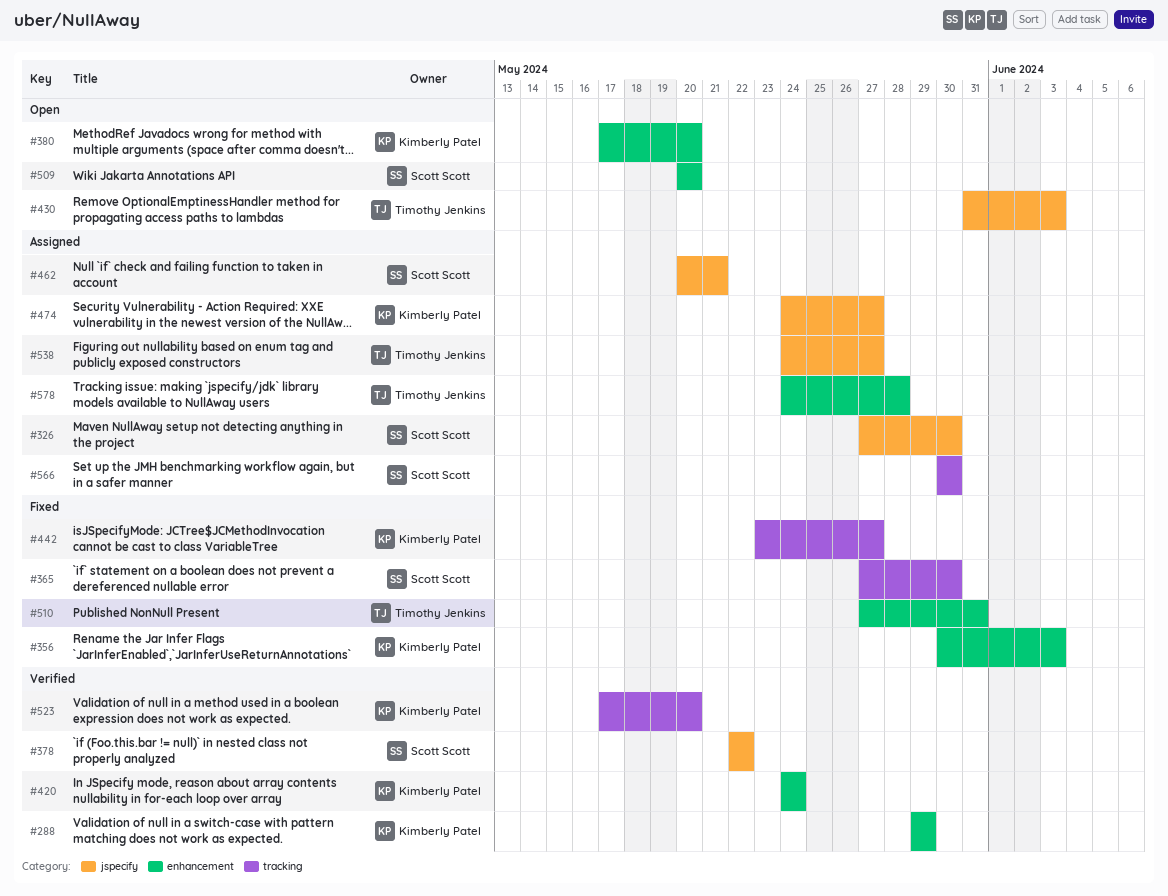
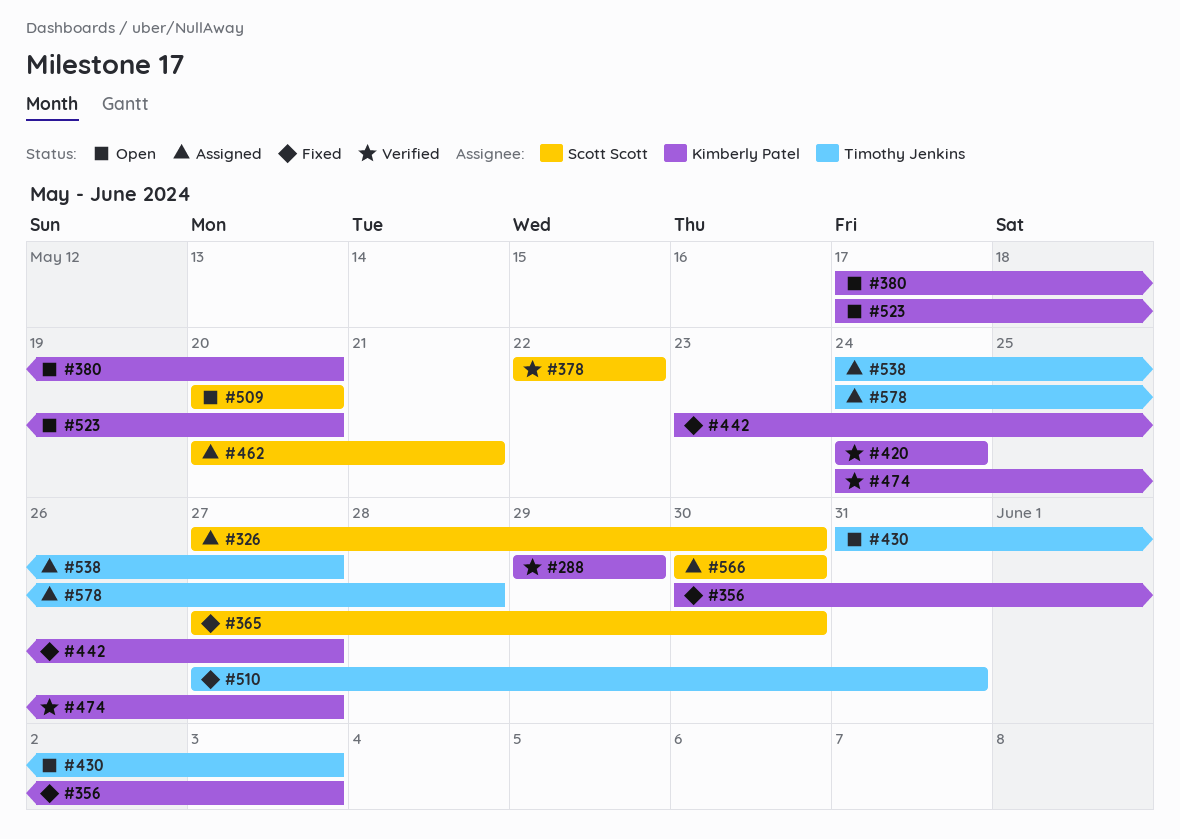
#474, status: Assigned -> Verified
#523, status: Verified -> Open

